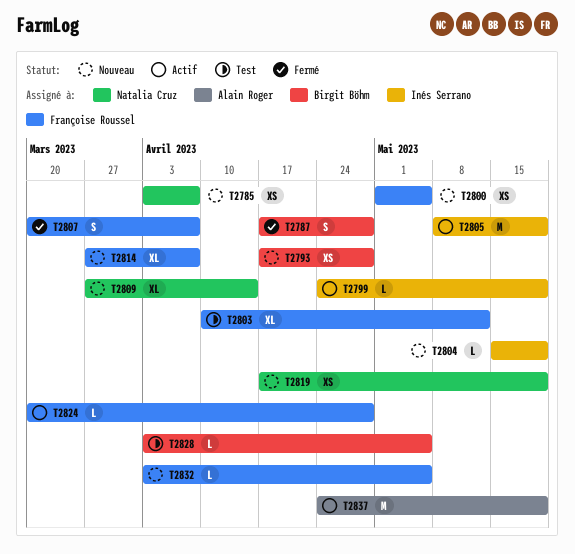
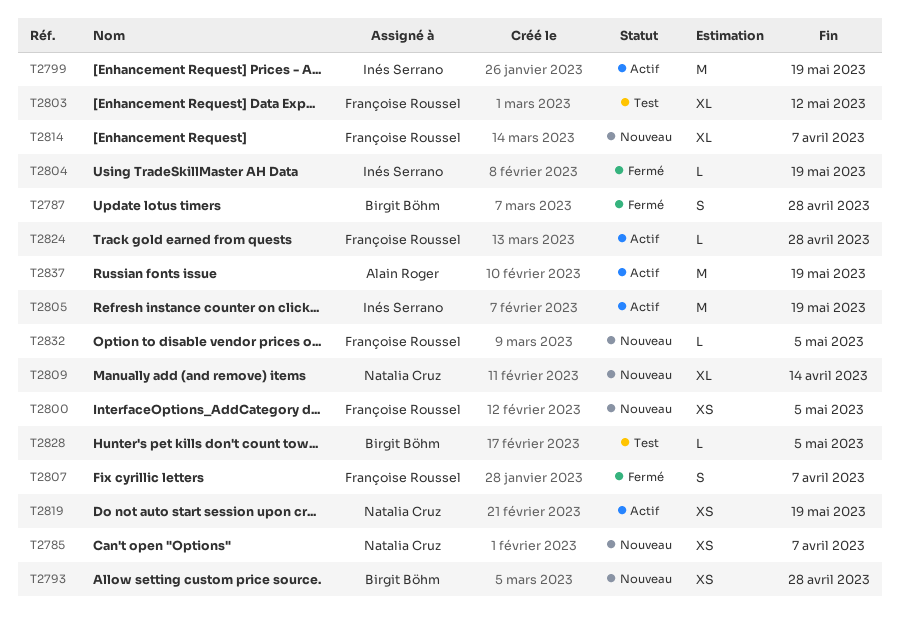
T2799, estimate: L -> M
T2804, status: Nouveau -> Fermé
T2819, status: Nouveau -> Actif

